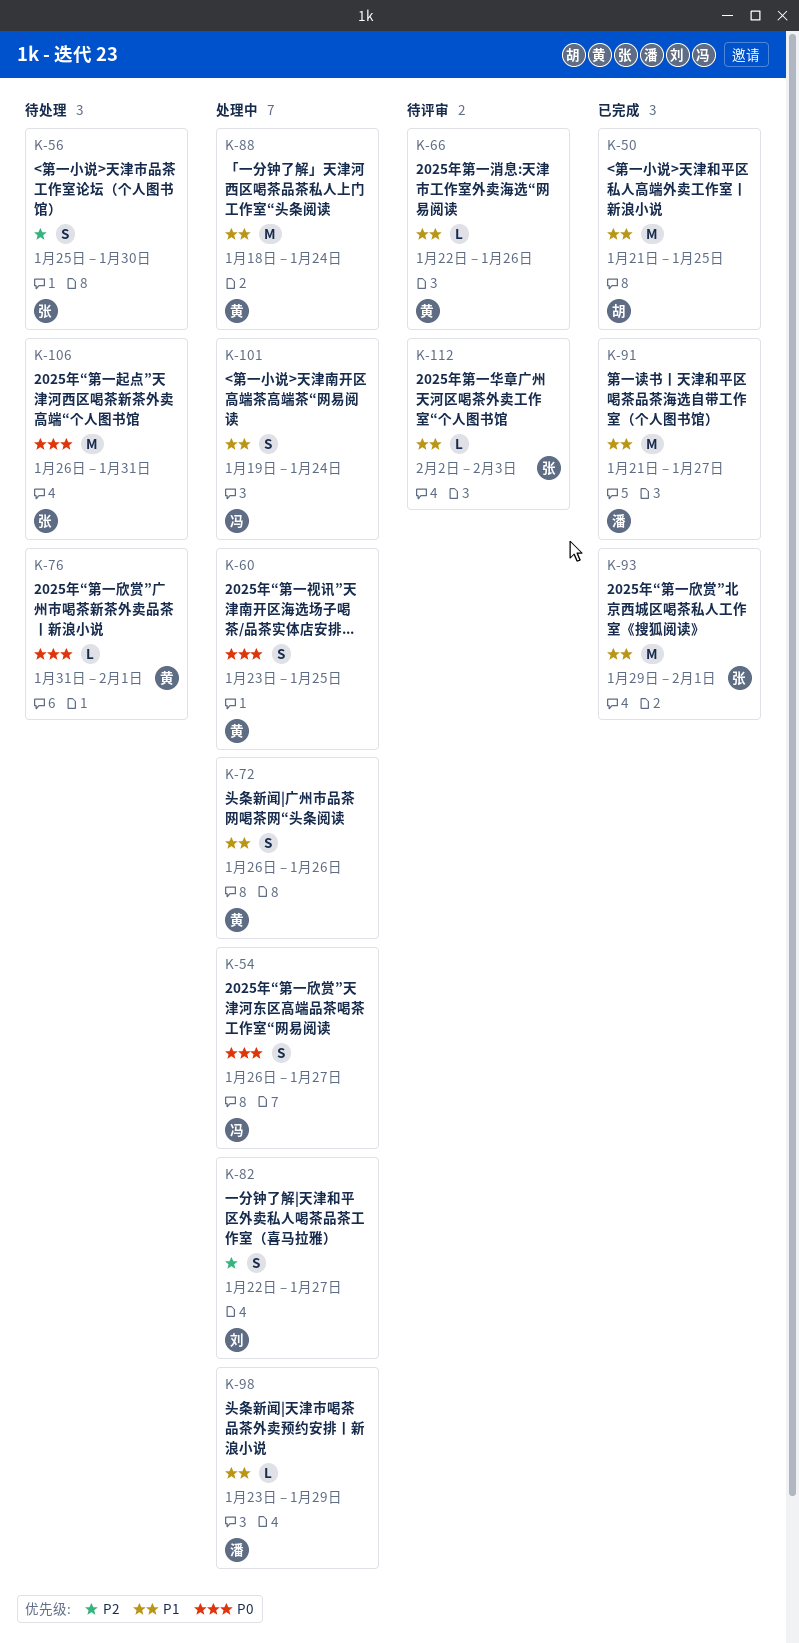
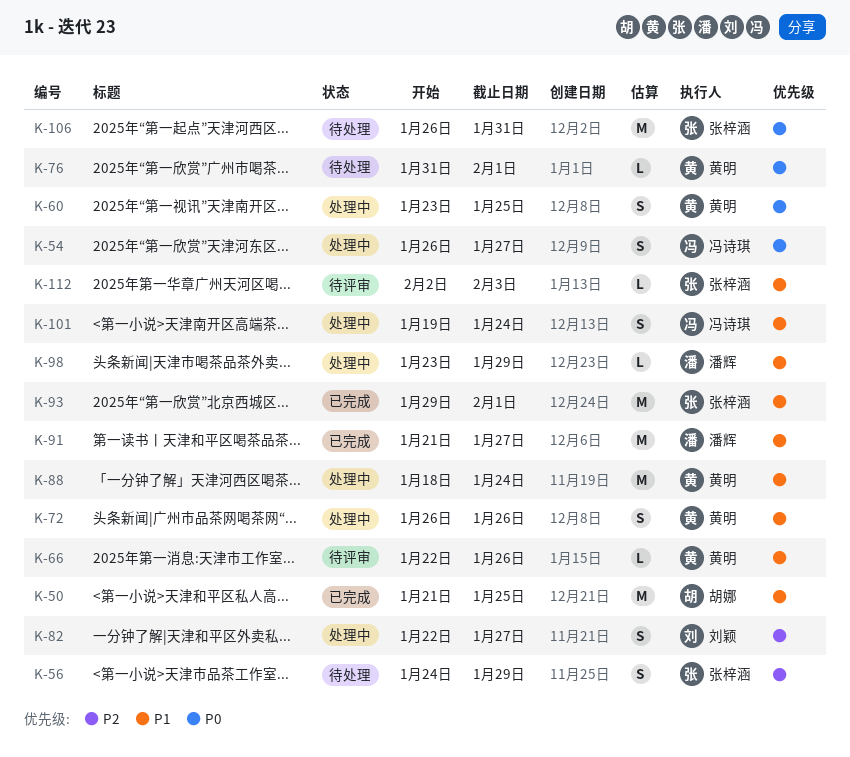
K-56, start: Jan 25 -> Jan 24
K-56, due: Jan 30 -> Jan 29

